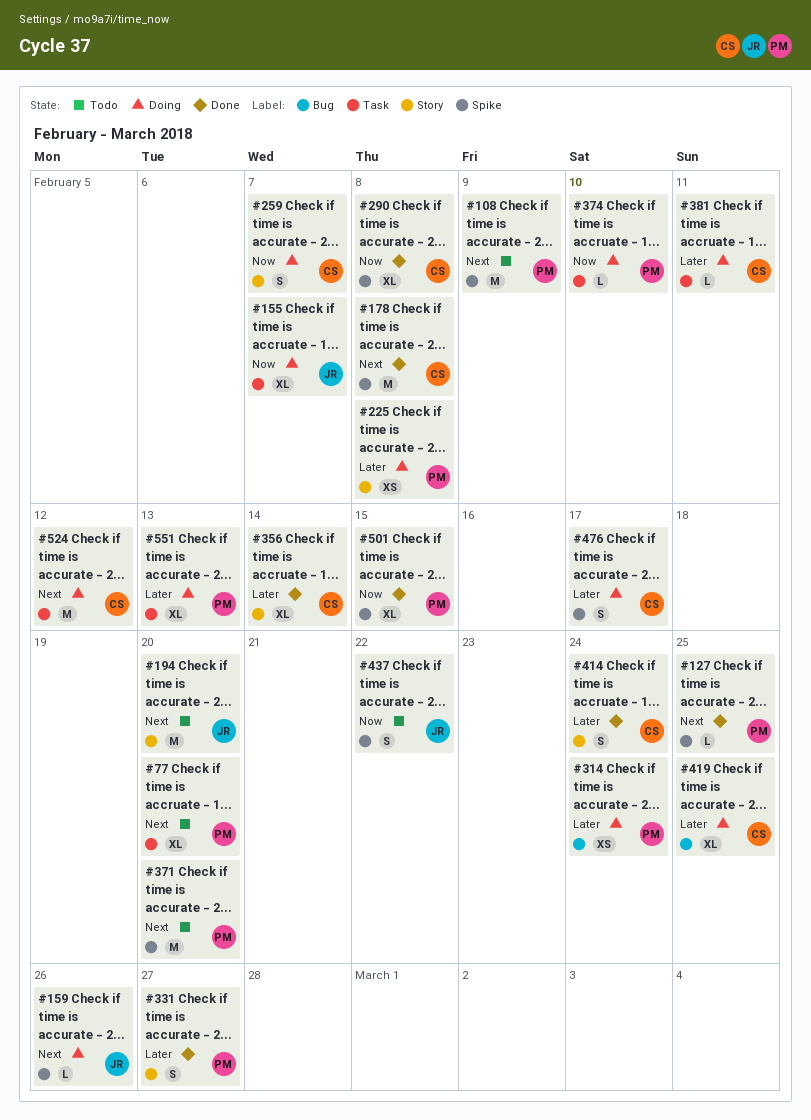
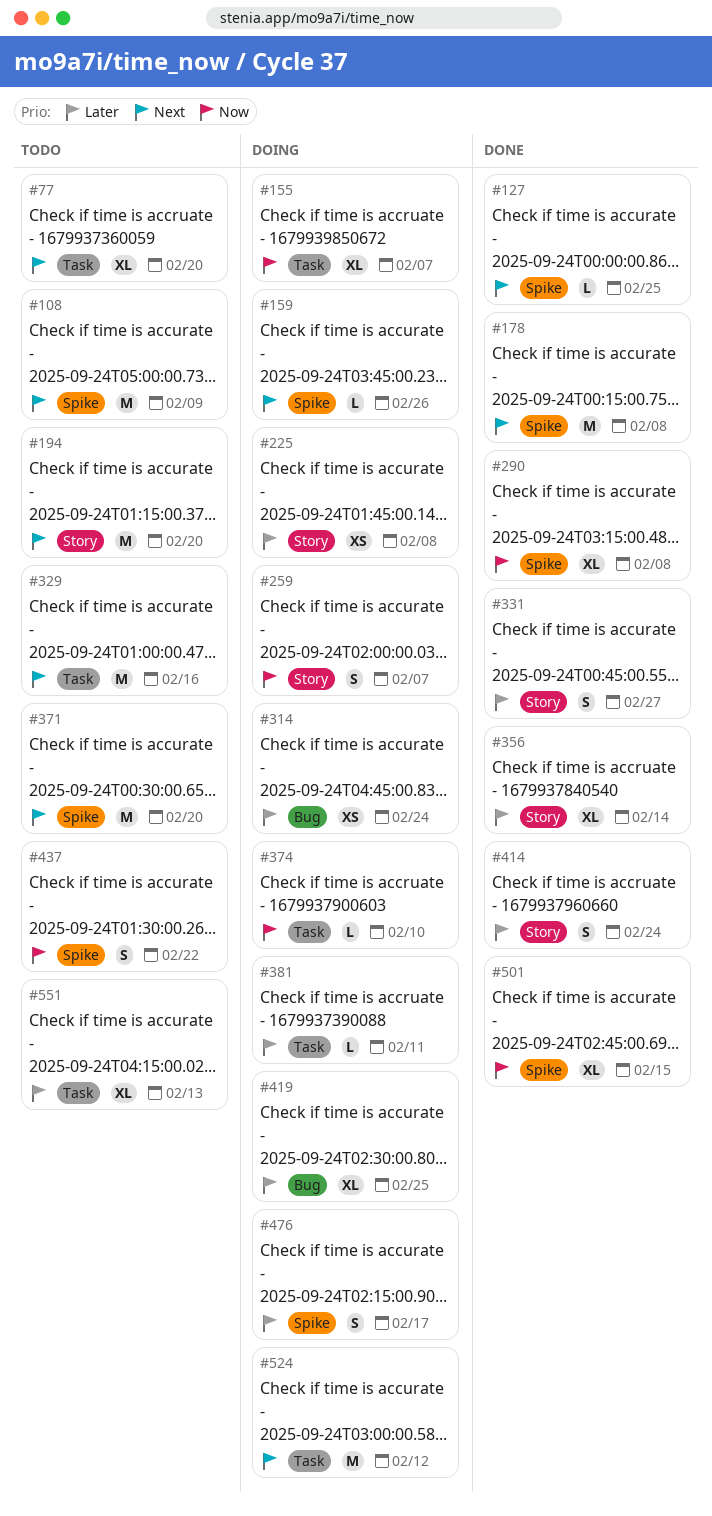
#329: none -> present
#551, status: Doing -> Todo

